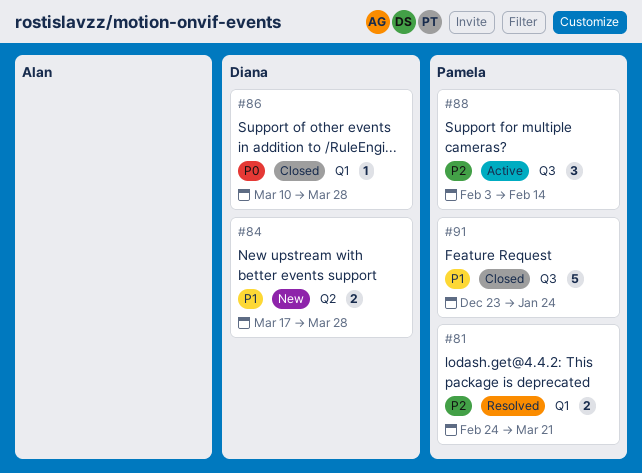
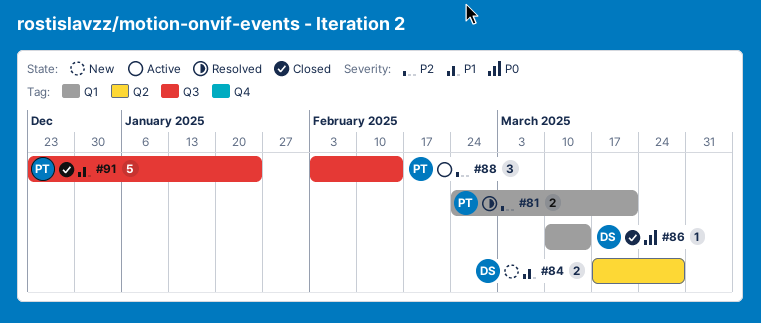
#86, due: Mar 28 -> Mar 14

